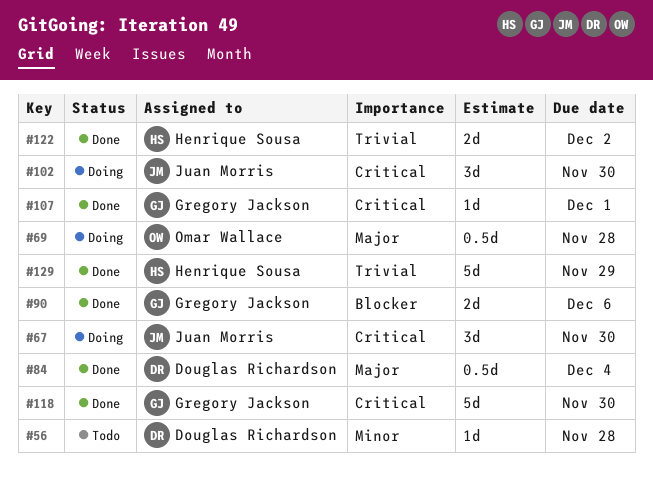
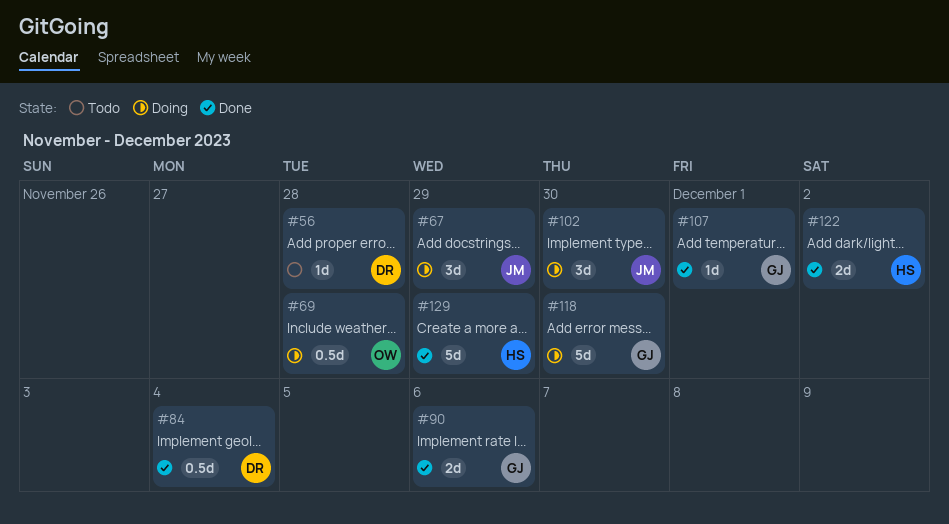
#67, due: Nov 30 -> Nov 29
#118, status: Done -> Doing

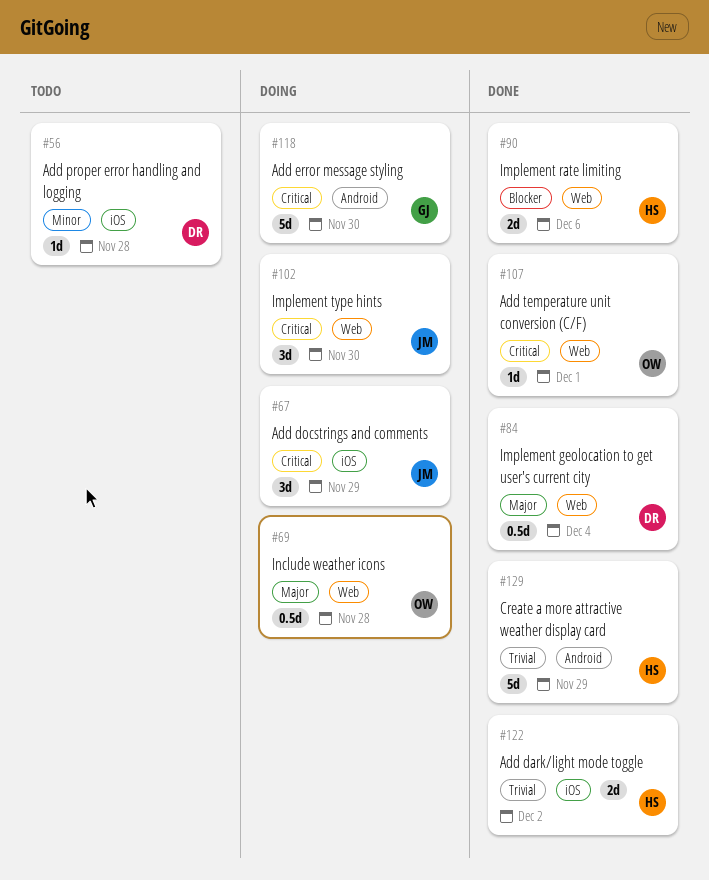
#90, owner: GJ -> HS
#107, owner: GJ -> OW

